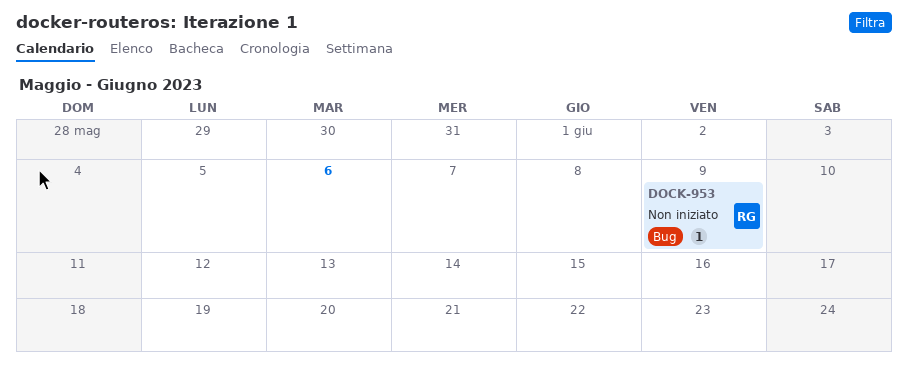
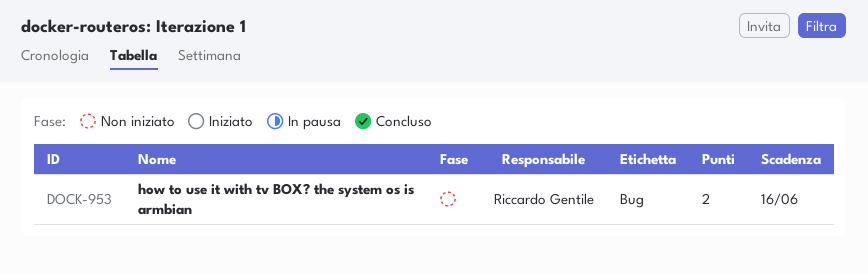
DOCK-953, estimate: 1 -> 2
DOCK-953, due: Jun 9 -> Jun 16

